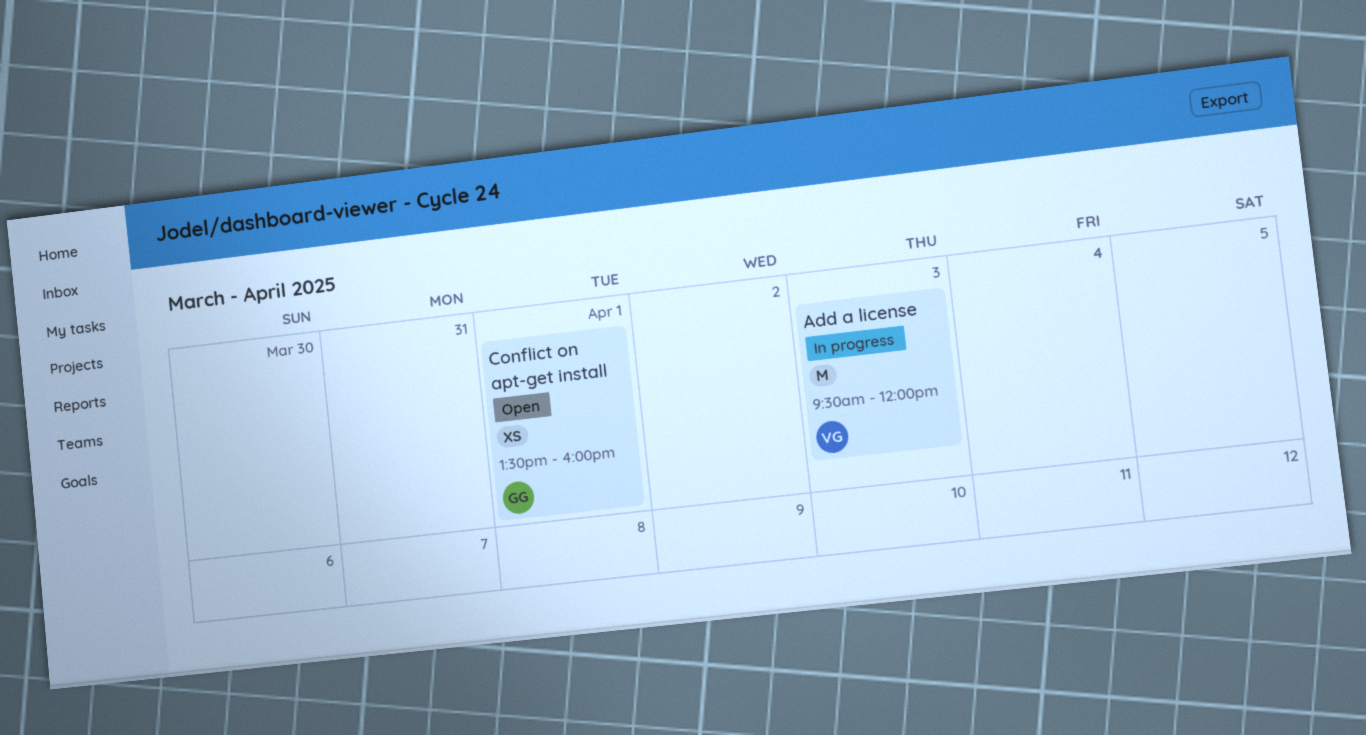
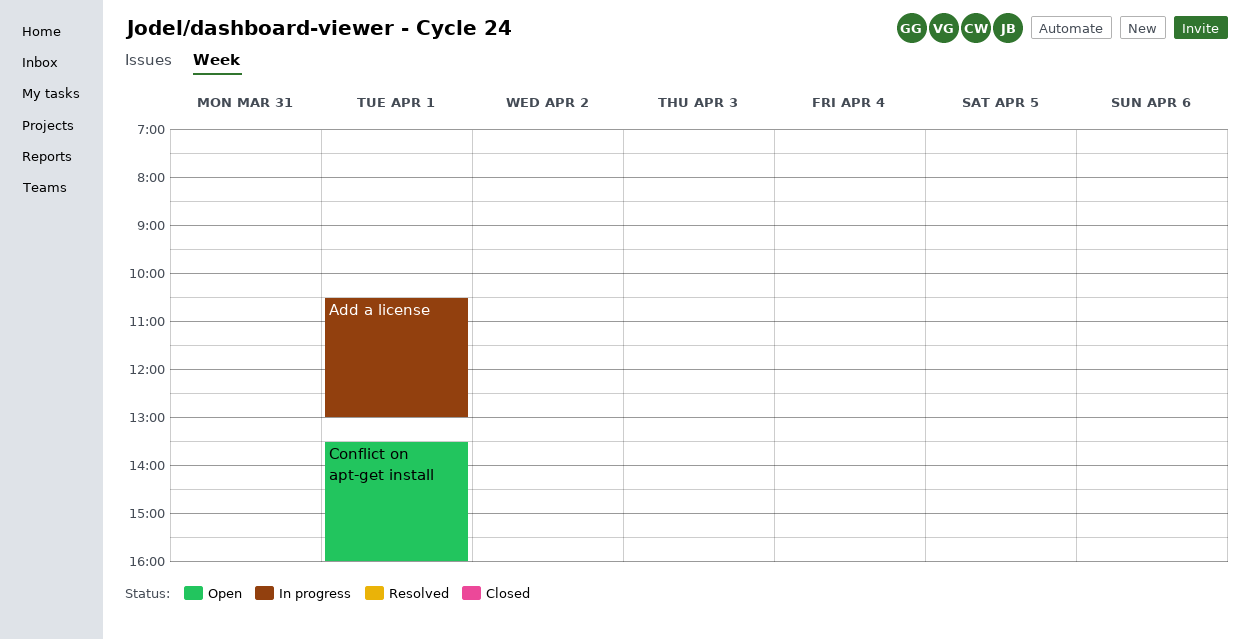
Add a license, day: Apr 3 -> Apr 1
Add a license, begins: 09:30 -> 10:30
Add a license, ends: 12:00 -> 13:00

